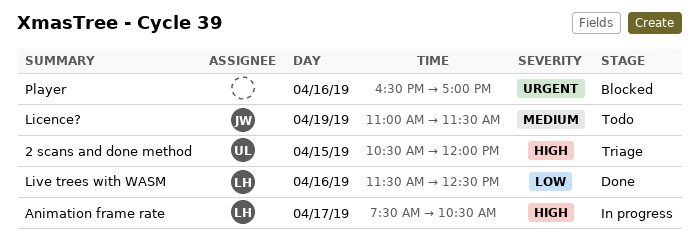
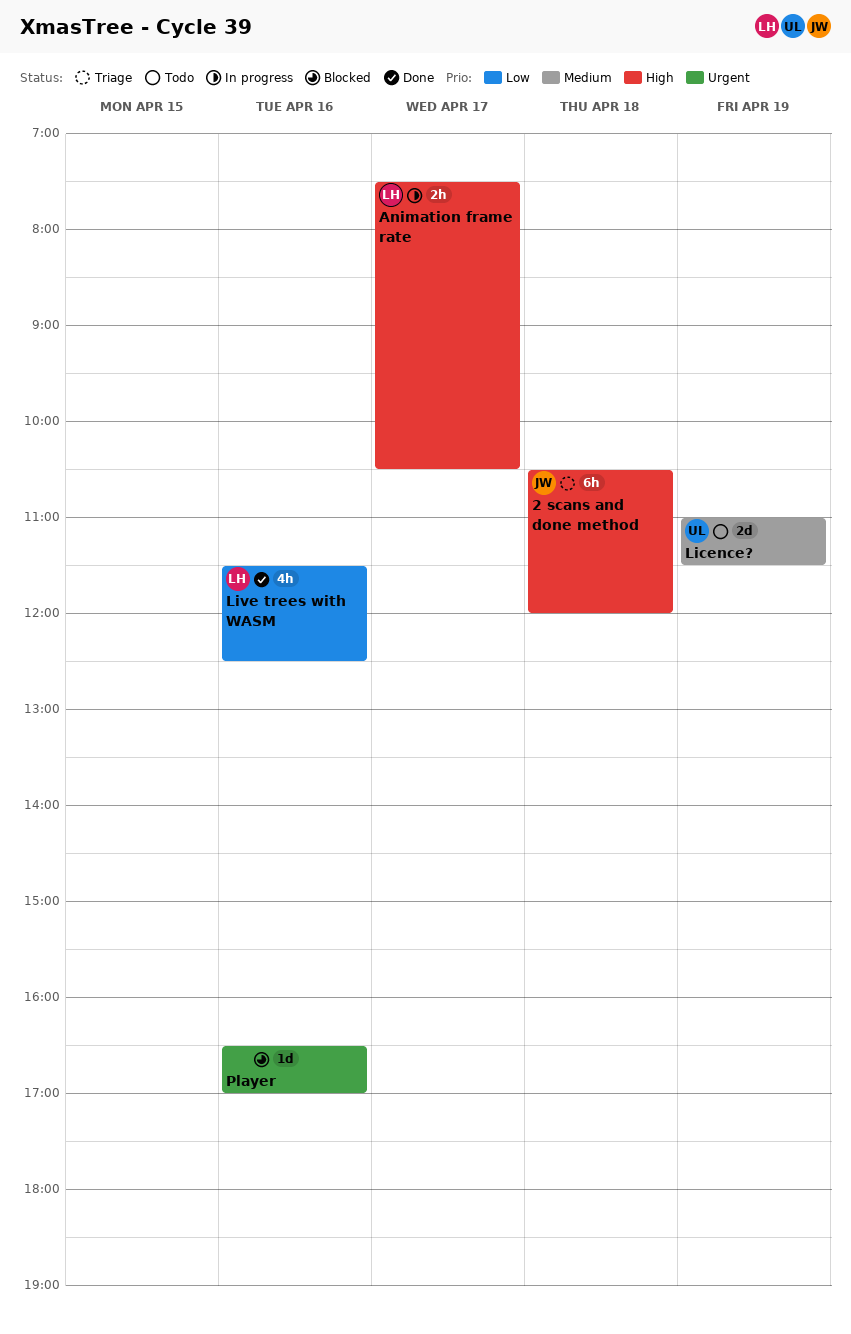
2 scans and done method, owner: UL -> JW
2 scans and done method, day: Apr 15 -> Apr 18
Licence?, owner: JW -> UL

